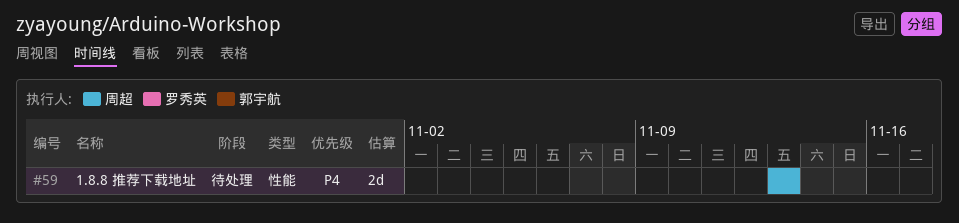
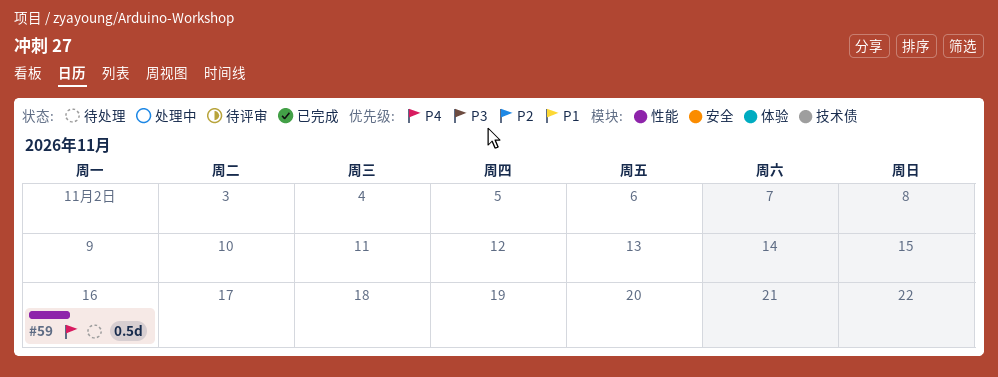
#59, estimate: 2d -> 0.5d
#59, due: Nov 13 -> Nov 16

